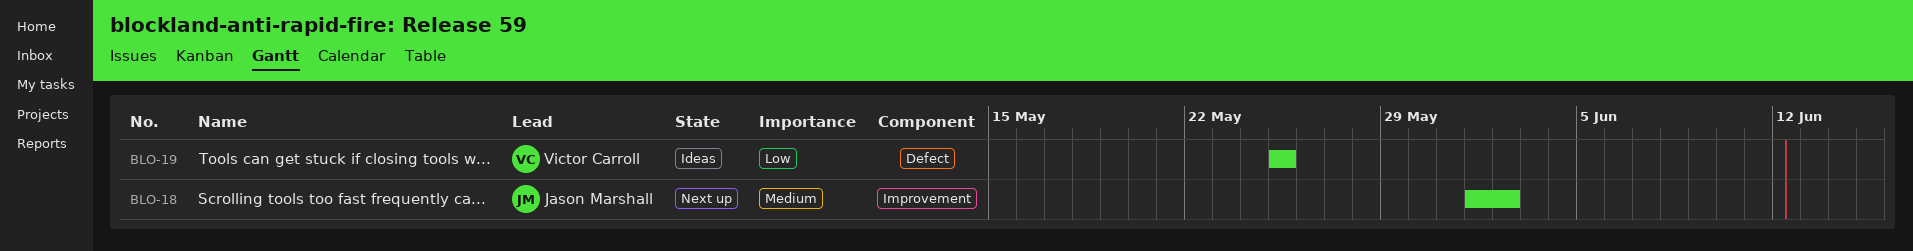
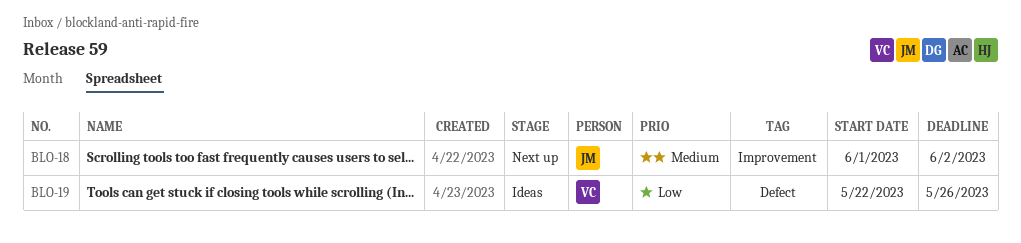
BLO-19, start: May 25 -> May 22
BLO-19, due: May 25 -> May 26

